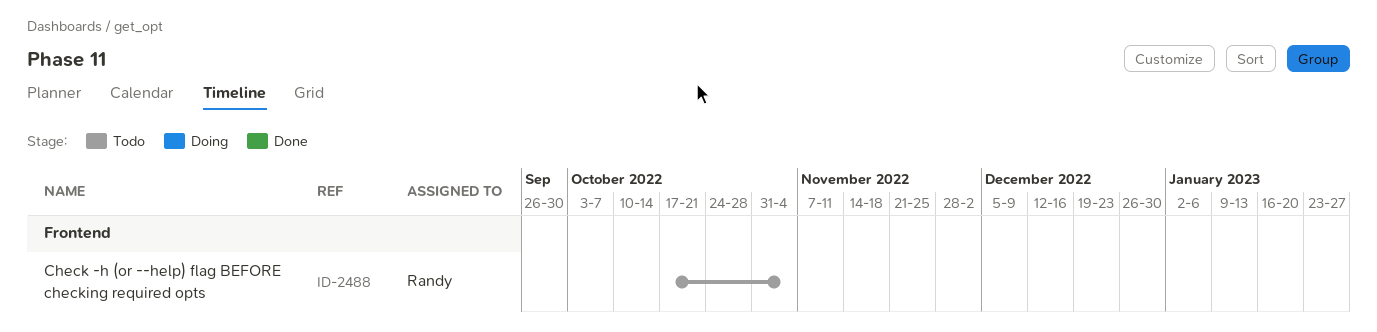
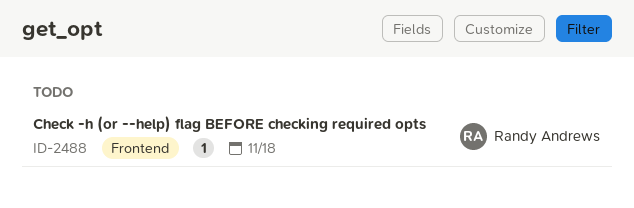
ID-2488, due: Nov 4 -> Nov 18

